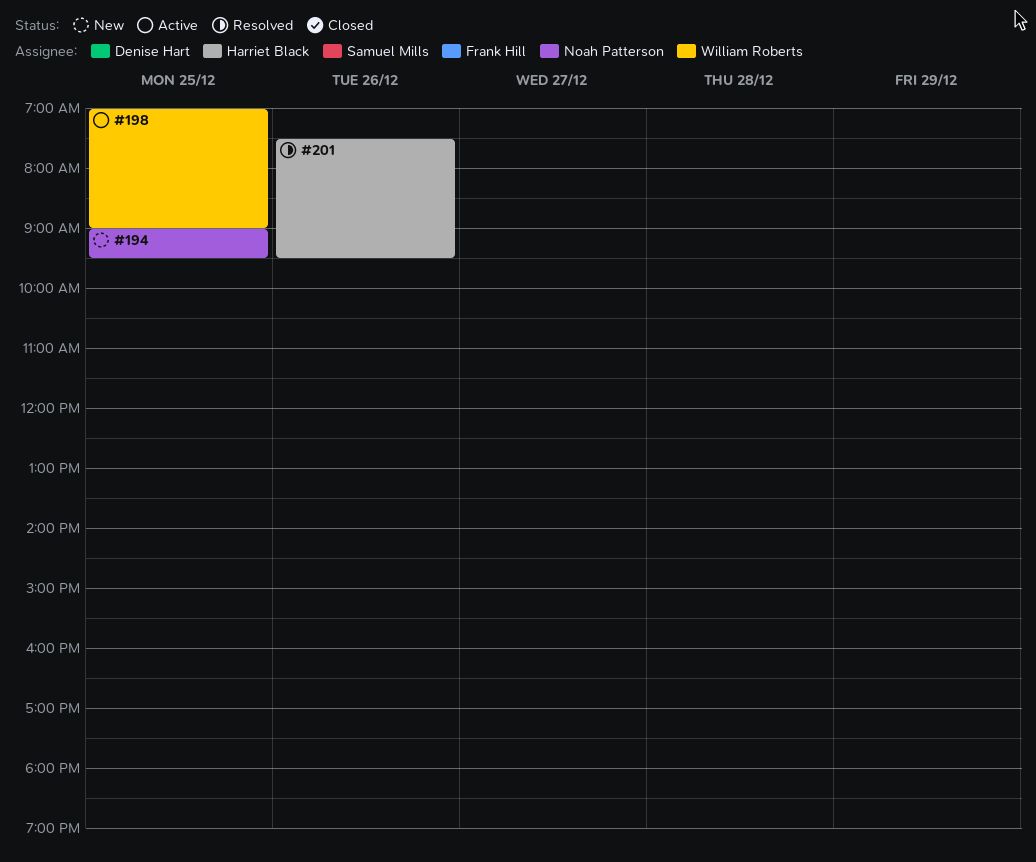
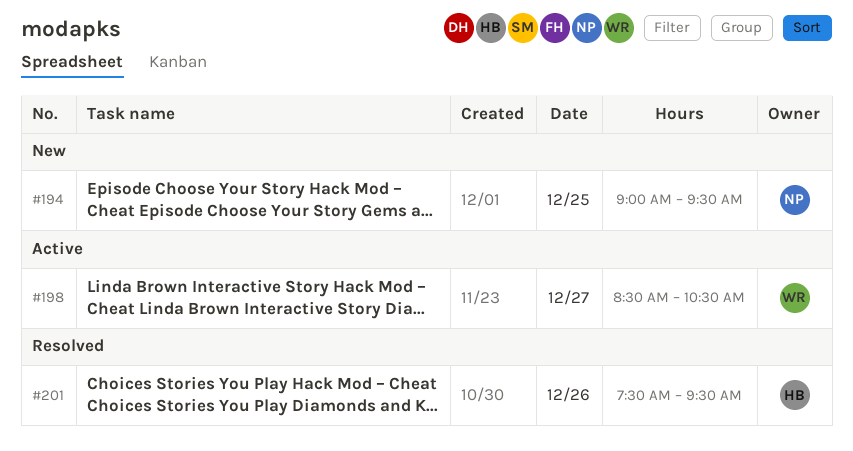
#198, day: Dec 25 -> Dec 27
#198, begins: 07:00 -> 08:30
#198, ends: 09:00 -> 10:30

